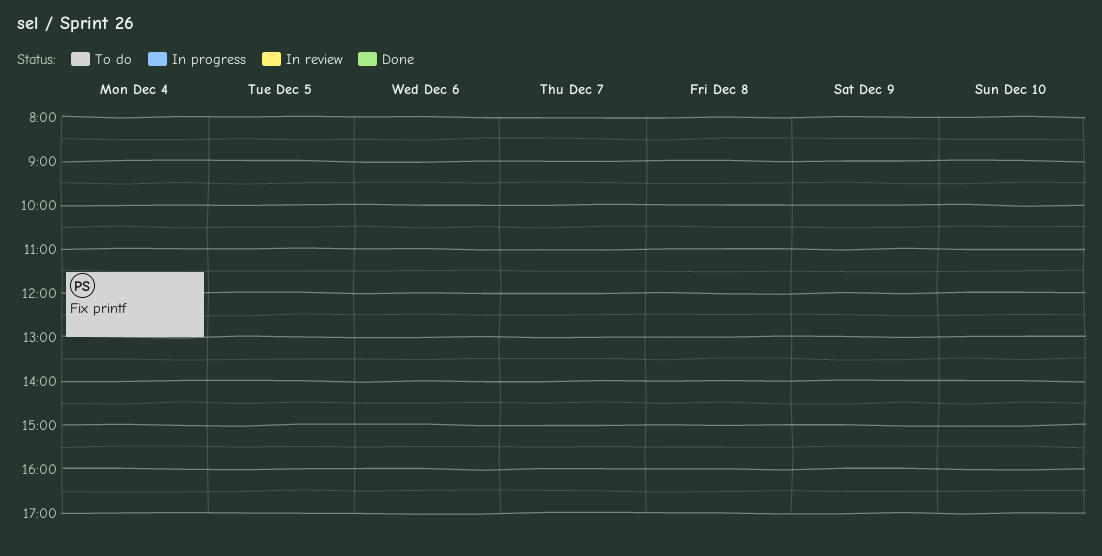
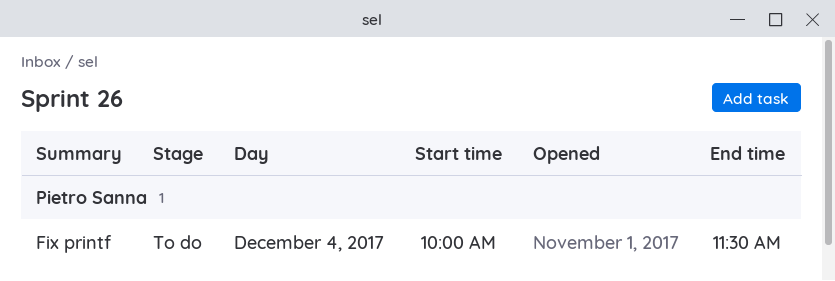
Fix printf, begins: 11:30 -> 10:00
Fix printf, ends: 13:00 -> 11:30

